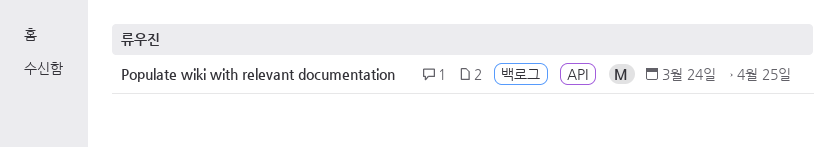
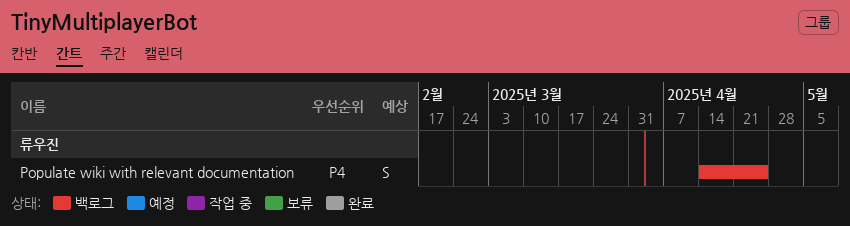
Populate wiki with relevant documentation, estimate: M -> S
Populate wiki with relevant documentation, start: Mar 24 -> Apr 14

